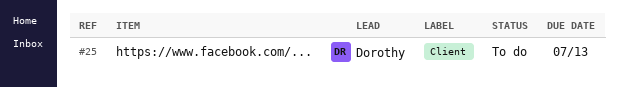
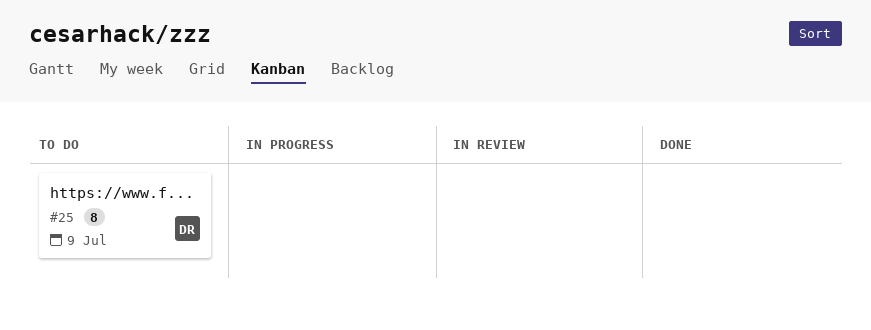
#25, due: Jul 13 -> Jul 9

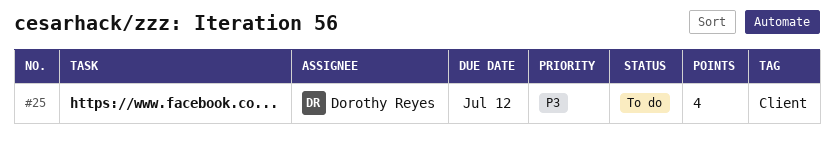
#25, estimate: 8 -> 4
#25, due: Jul 9 -> Jul 12

